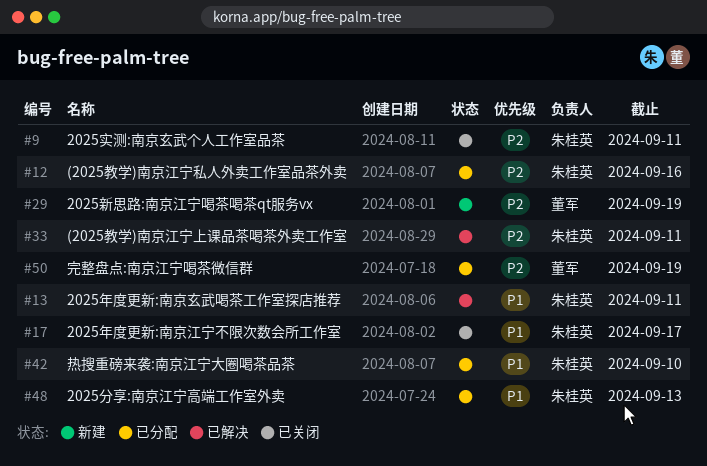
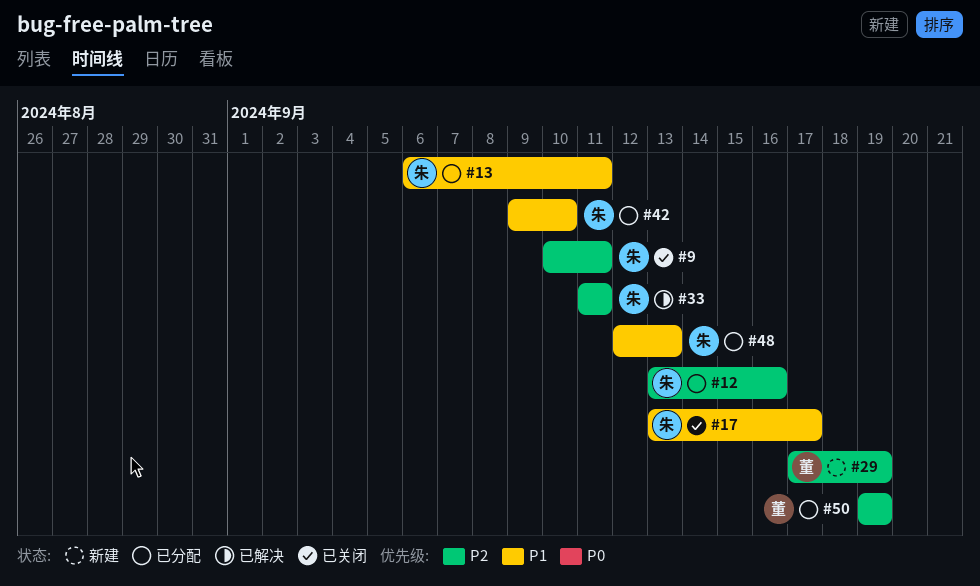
#13, status: 已解决 -> 已分配

